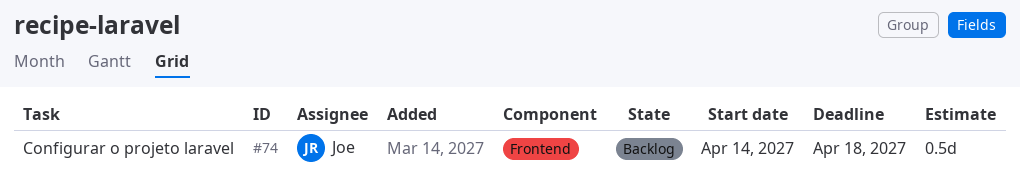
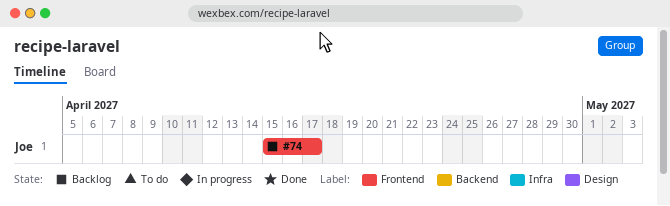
#74, start: Apr 14 -> Apr 15
#74, due: Apr 18 -> Apr 17

